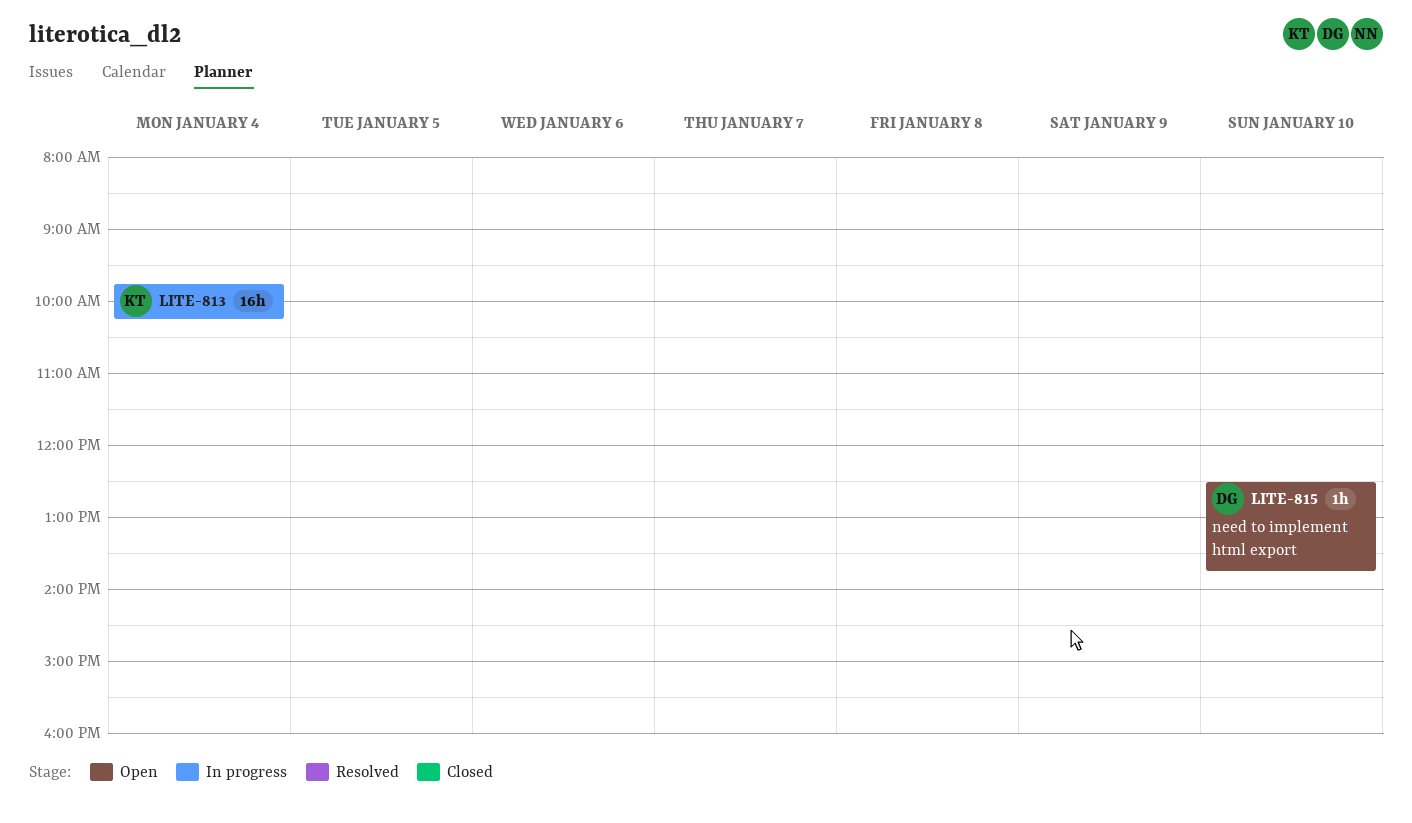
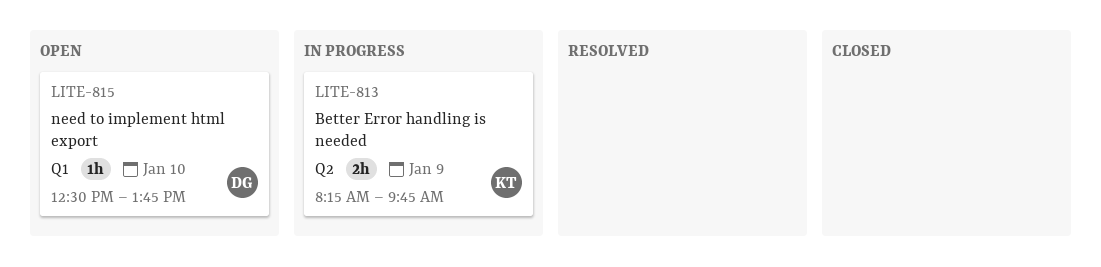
LITE-813, estimate: 16h -> 2h
LITE-813, day: Jan 4 -> Jan 9
LITE-813, begins: 09:45 -> 08:15
LITE-813, ends: 10:15 -> 09:45

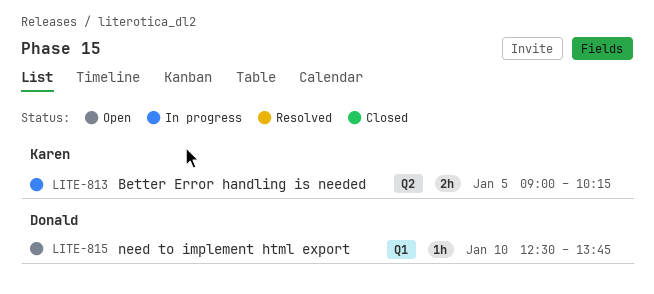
LITE-813, day: Jan 9 -> Jan 5
LITE-813, begins: 08:15 -> 09:00
LITE-813, ends: 09:45 -> 10:15

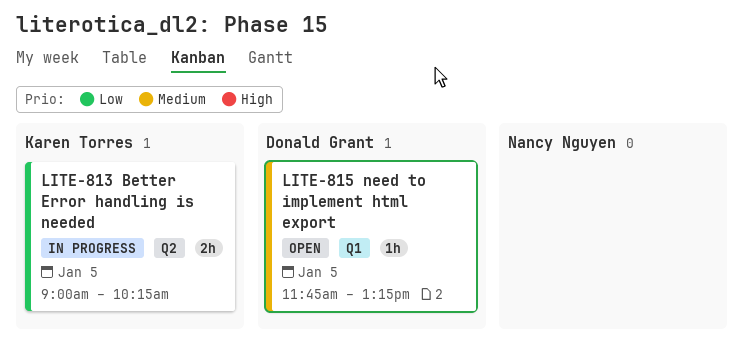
LITE-815, day: Jan 10 -> Jan 5
LITE-815, begins: 12:30 -> 11:45
LITE-815, ends: 13:45 -> 13:15

